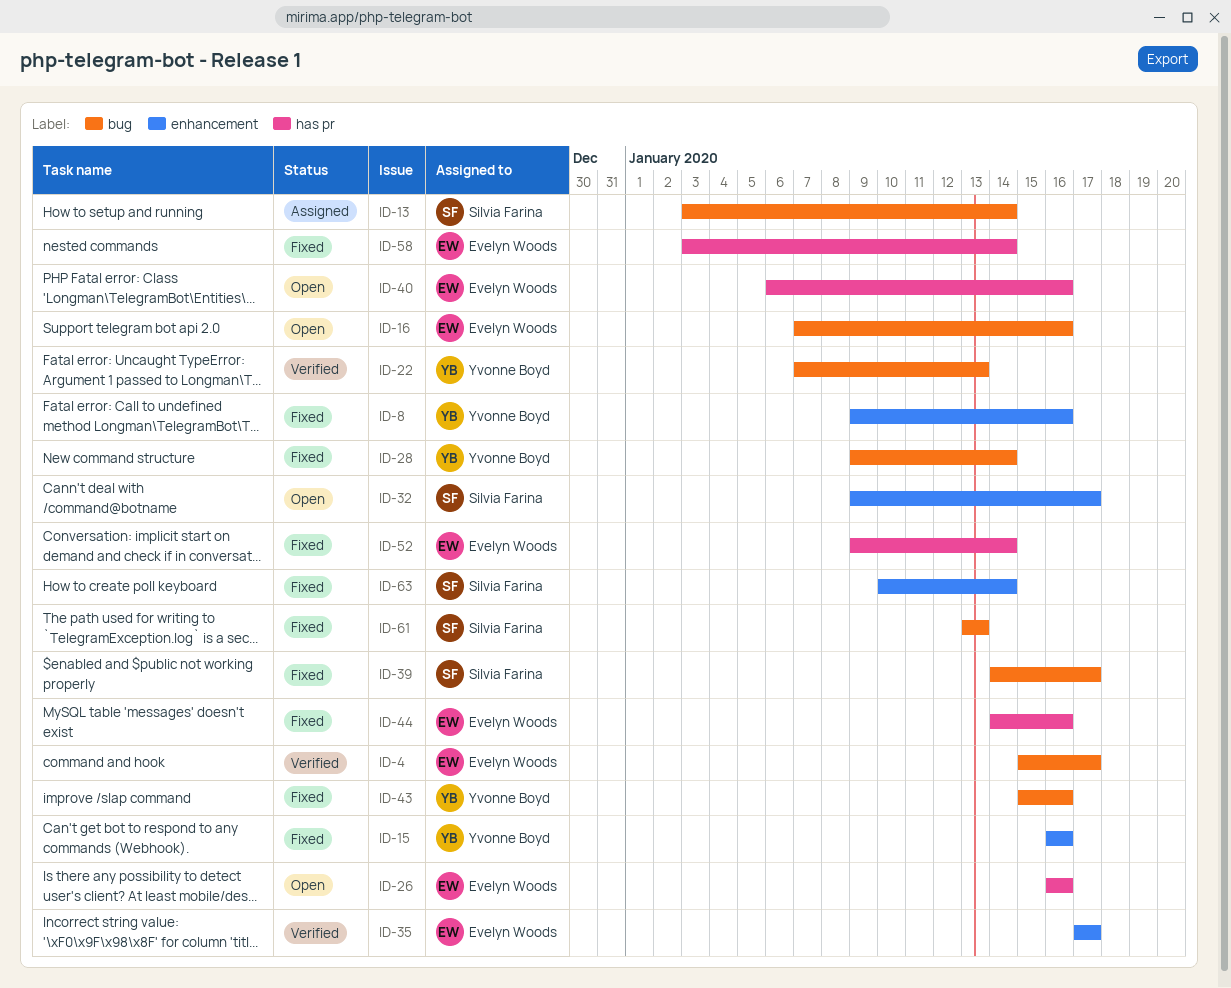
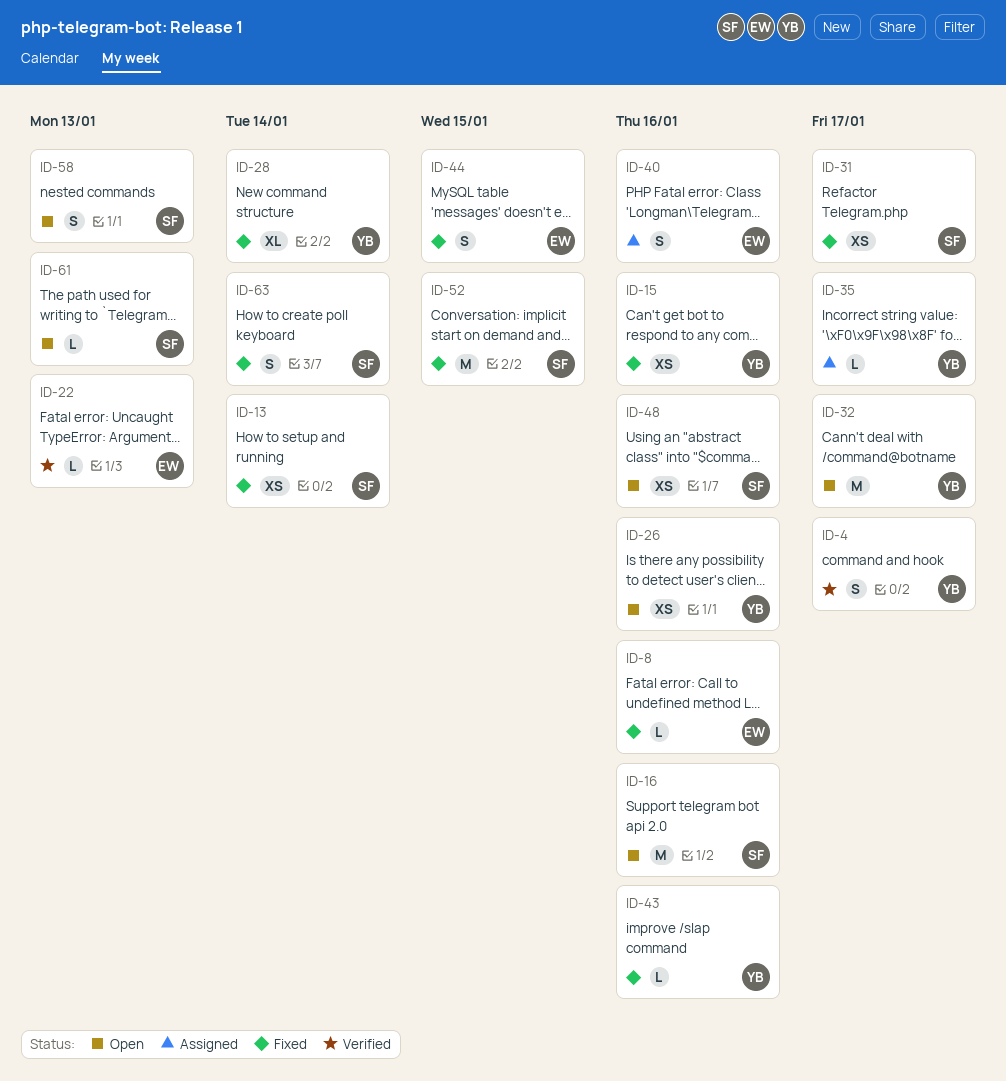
ID-4, owner: Evelyn Woods -> Yvonne Boyd
ID-8, owner: Yvonne Boyd -> Evelyn Woods
ID-13, status: Assigned -> Fixed
ID-16, owner: Evelyn Woods -> Silvia Farina
ID-22, owner: Yvonne Boyd -> Evelyn Woods
ID-26, owner: Evelyn Woods -> Yvonne Boyd
ID-31: none -> present
ID-32, owner: Silvia Farina -> Yvonne Boyd
ID-35, status: Verified -> Assigned
ID-35, owner: Evelyn Woods -> Yvonne Boyd
ID-39: present -> none
ID-40, status: Open -> Assigned
ID-44, due: Jan 16 -> Jan 15
ID-48: none -> present
ID-52, owner: Evelyn Woods -> Silvia Farina
ID-52, due: Jan 14 -> Jan 15
ID-58, status: Fixed -> Open
ID-58, owner: Evelyn Woods -> Silvia Farina
ID-58, due: Jan 14 -> Jan 13
ID-61, status: Fixed -> Open

